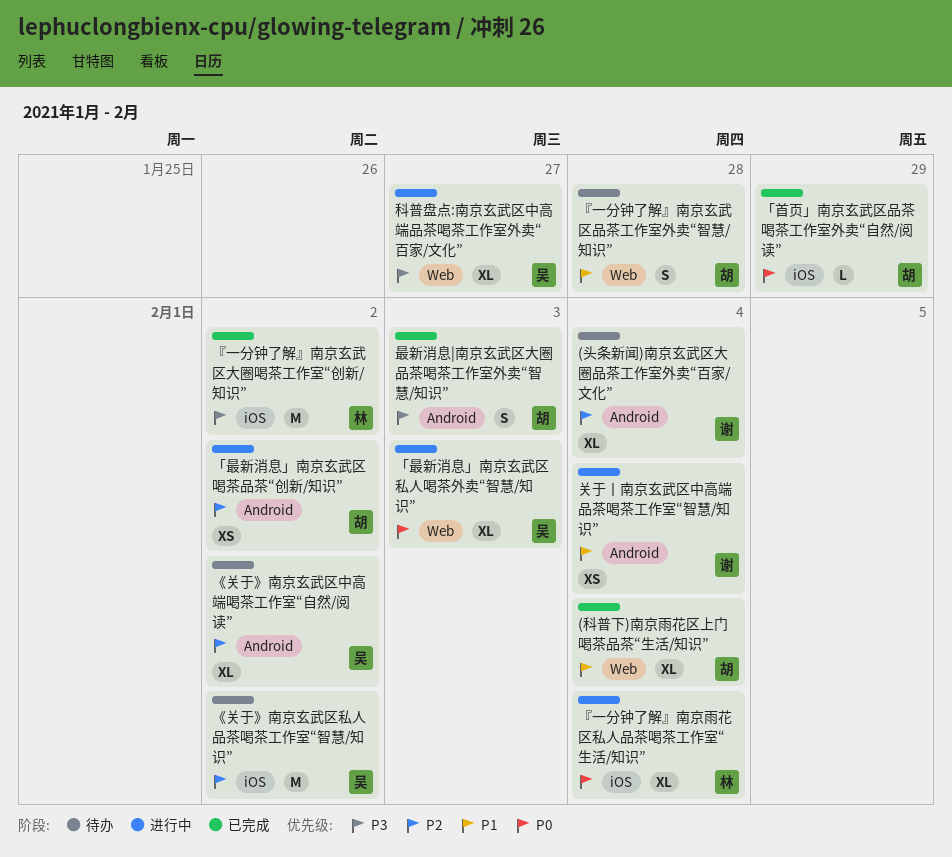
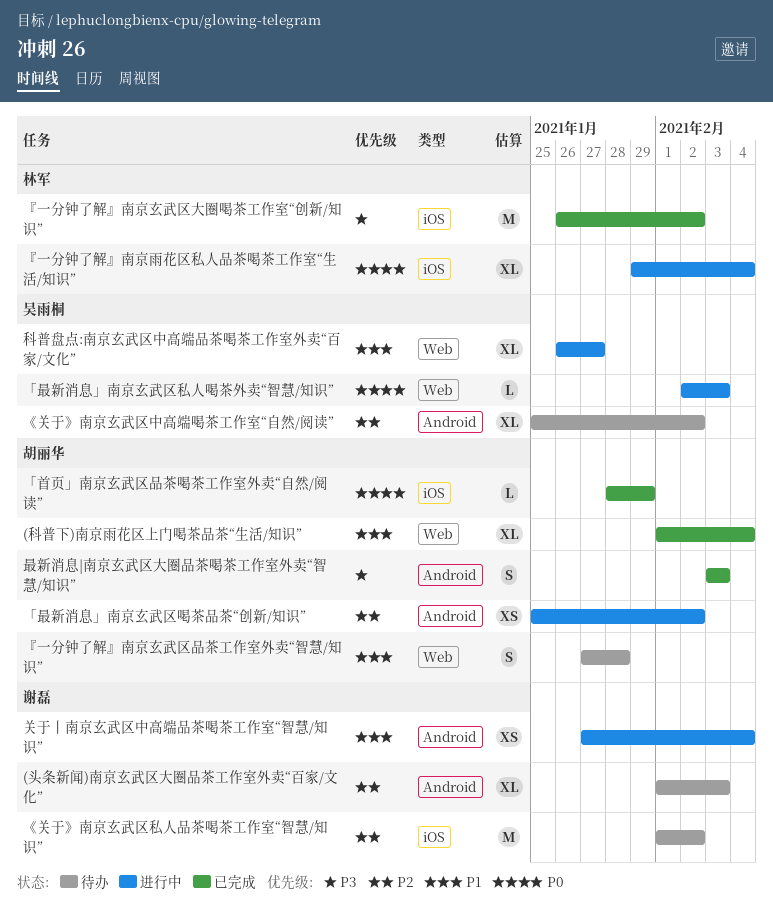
(头条新闻)南京玄武区大圈品茶工作室外卖“百家/文化”, due: Feb 4 -> Feb 3
《关于》南京玄武区私人品茶喝茶工作室“智慧/知识”, owner: 吴雨桐 -> 谢磊
「最新消息」南京玄武区私人喝茶外卖“智慧/知识”, estimate: XL -> L
科普盘点:南京玄武区中高端品茶喝茶工作室外卖“百家/文化”, priority: P3 -> P1

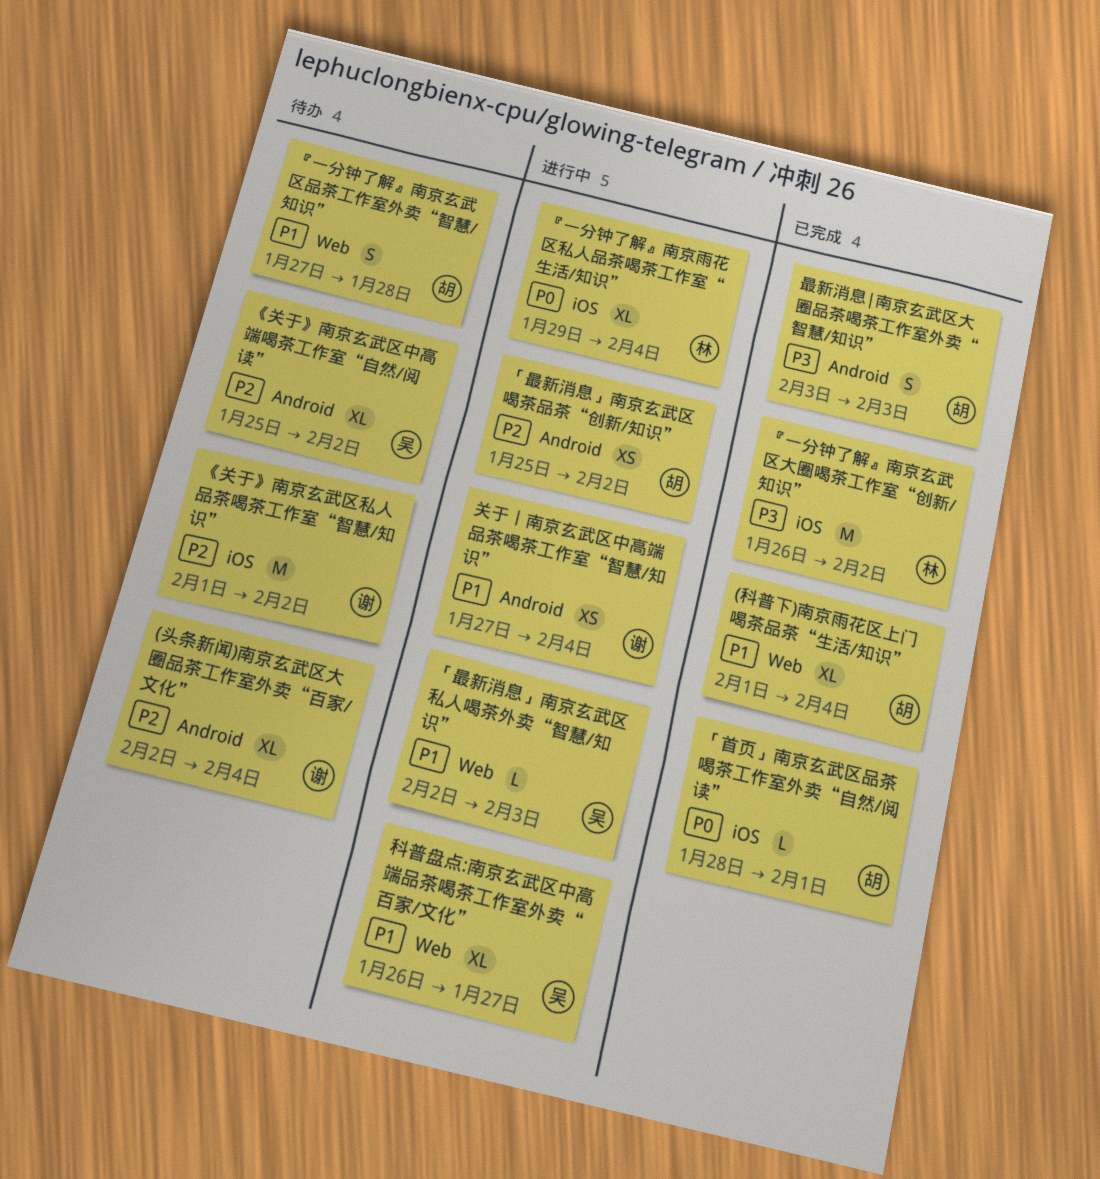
(头条新闻)南京玄武区大圈品茶工作室外卖“百家/文化”, start: Feb 1 -> Feb 2
(头条新闻)南京玄武区大圈品茶工作室外卖“百家/文化”, due: Feb 3 -> Feb 4
「最新消息」南京玄武区私人喝茶外卖“智慧/知识”, priority: P0 -> P1
「首页」南京玄武区品茶喝茶工作室外卖“自然/阅读”, due: Jan 29 -> Feb 1

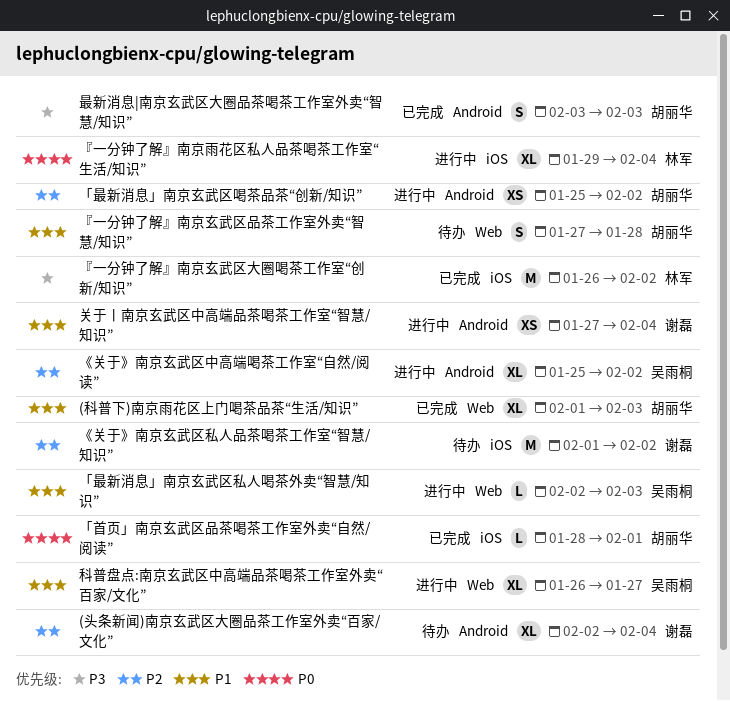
(科普下)南京雨花区上门喝茶品茶“生活/知识”, due: Feb 4 -> Feb 3
《关于》南京玄武区中高端喝茶工作室“自然/阅读”, status: 待办 -> 进行中

